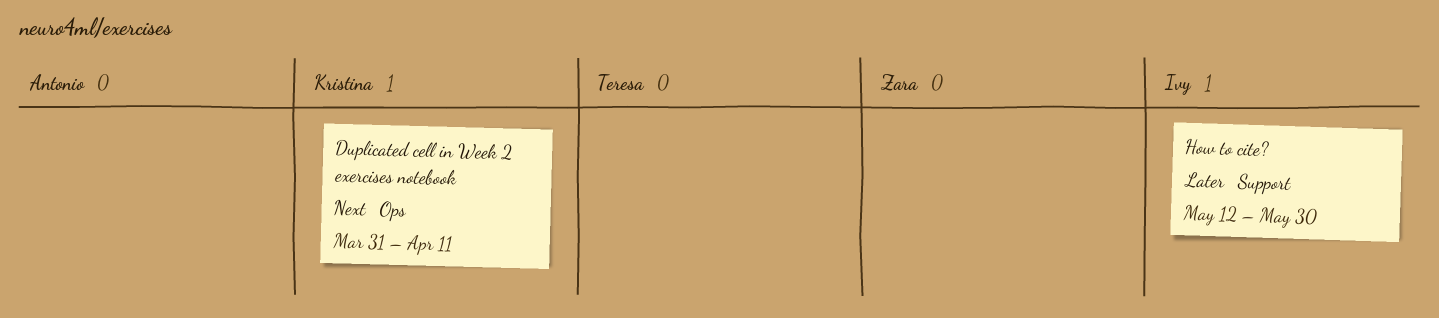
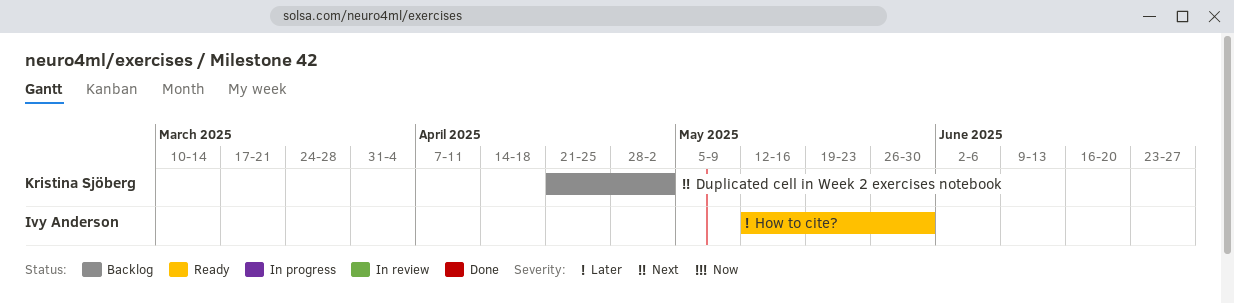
Duplicated cell in Week 2 exercises notebook, start: Mar 31 -> Apr 21
Duplicated cell in Week 2 exercises notebook, due: Apr 11 -> May 2

